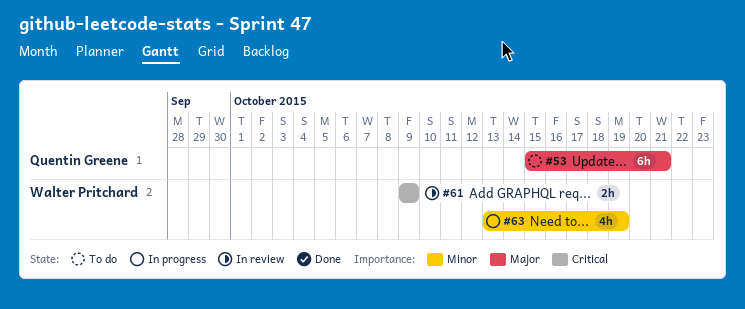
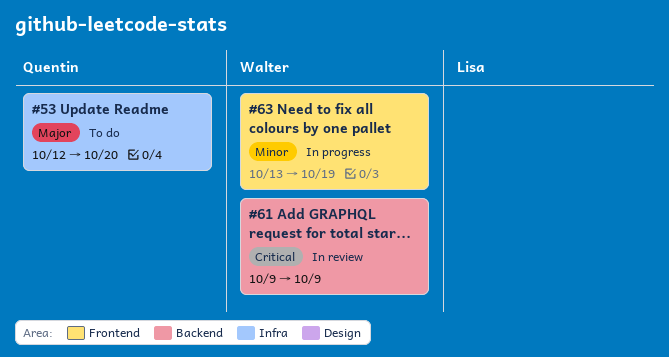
#53, start: Oct 15 -> Oct 12
#53, due: Oct 21 -> Oct 20

